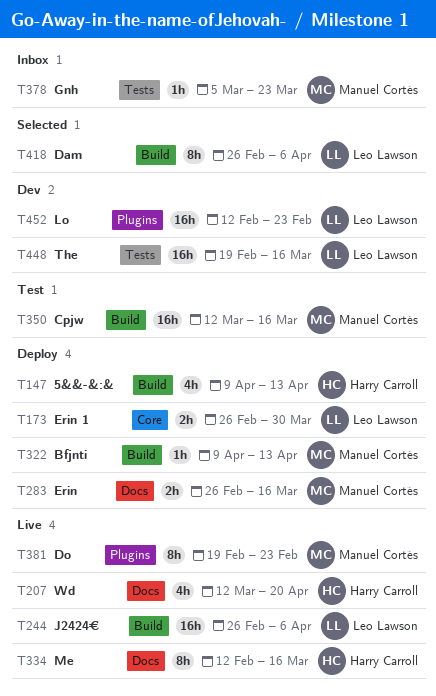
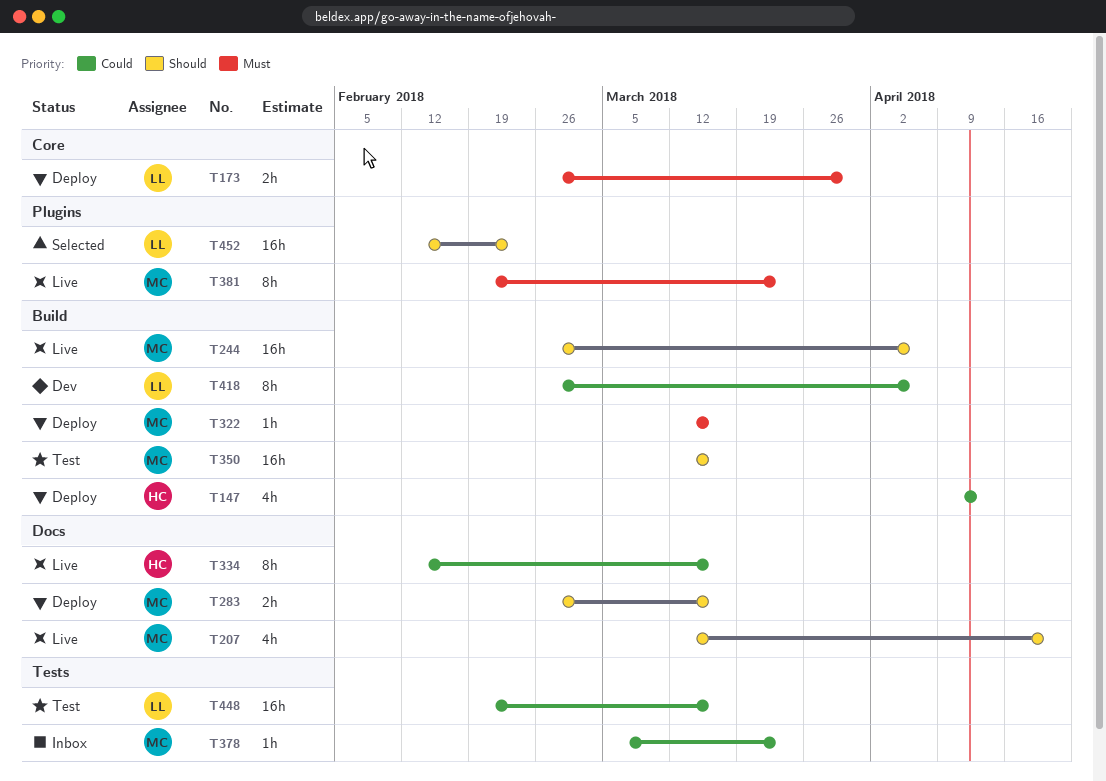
T207, owner: Harry Carroll -> Manuel Cortés
T244, owner: Leo Lawson -> Manuel Cortés
T322, start: Apr 9 -> Mar 12
T322, due: Apr 13 -> Mar 16
T381, due: Feb 23 -> Mar 23
T418, status: Selected -> Dev
T448, status: Dev -> Test
T452, status: Dev -> Selected

